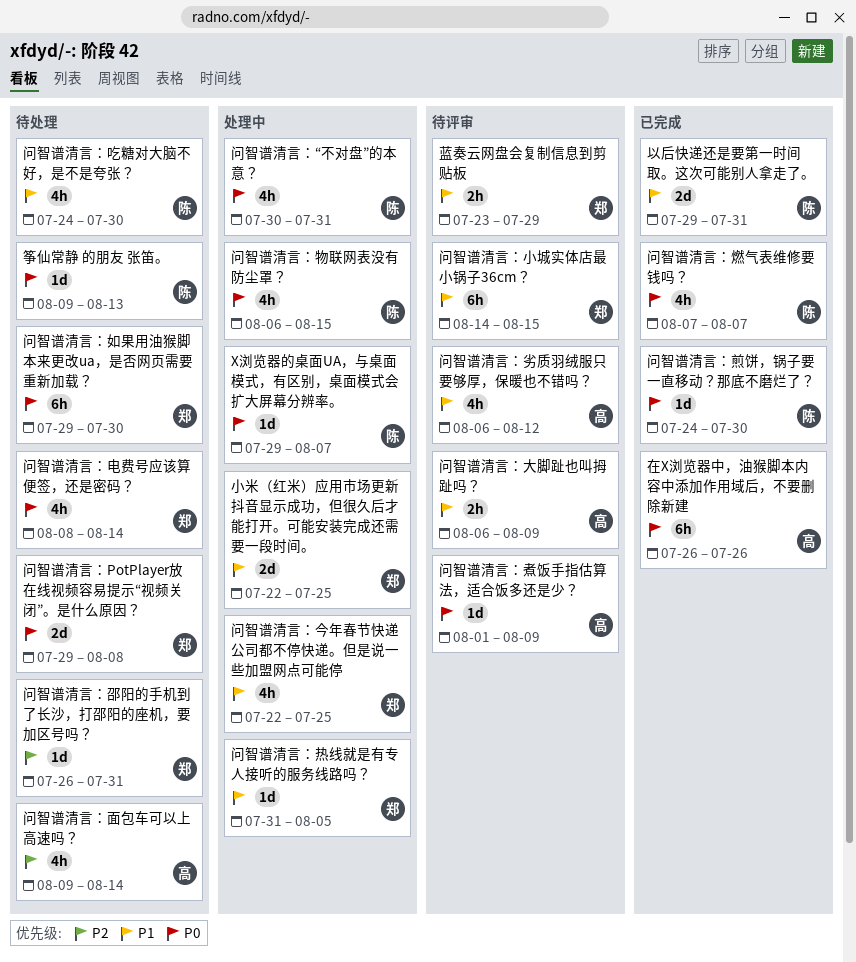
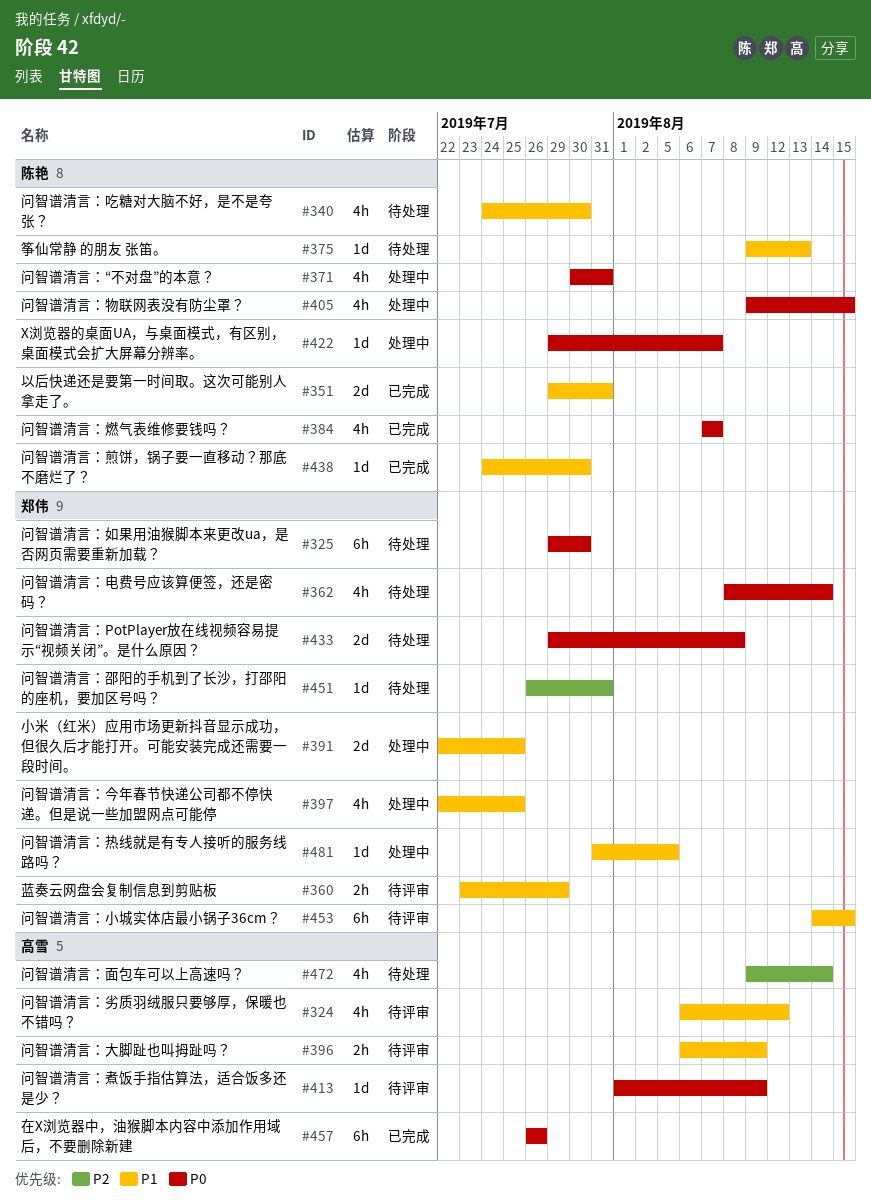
筝仙常静 的朋友 张笛。, priority: P0 -> P1
问智谱清言：煎饼，锅子要一直移动？那底不磨烂了？, priority: P0 -> P1
问智谱清言：物联网表没有防尘罩？, start: Aug 6 -> Aug 9

